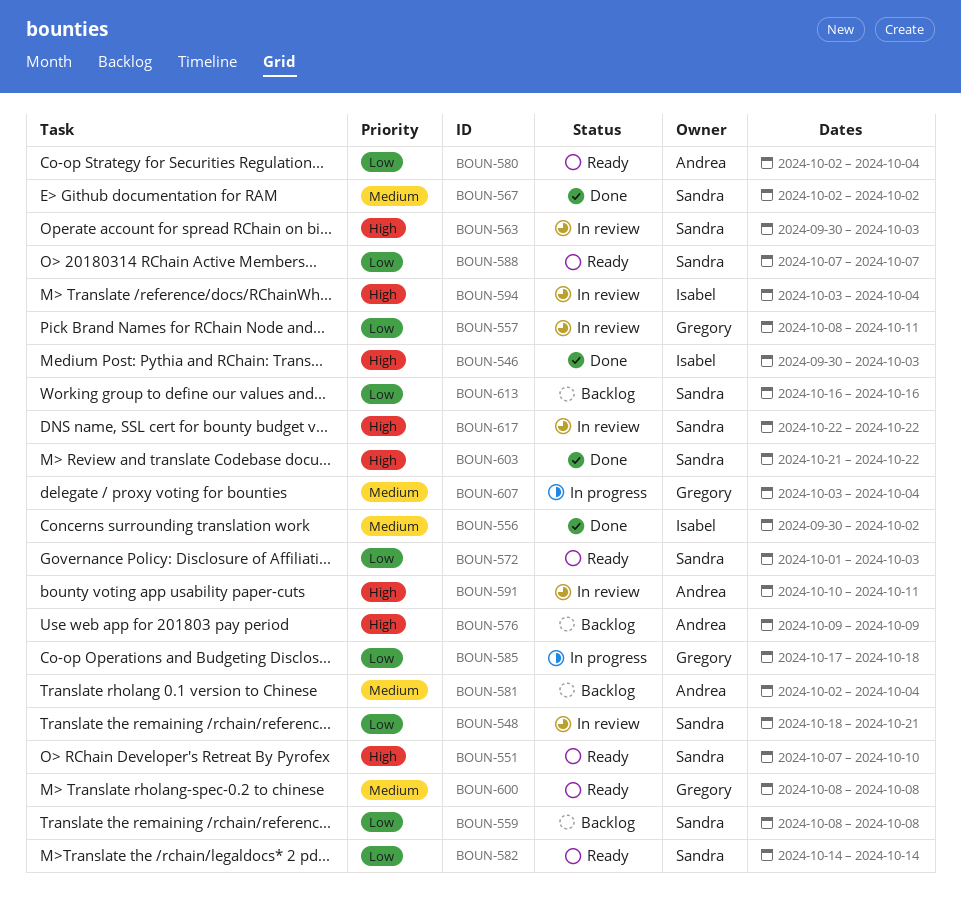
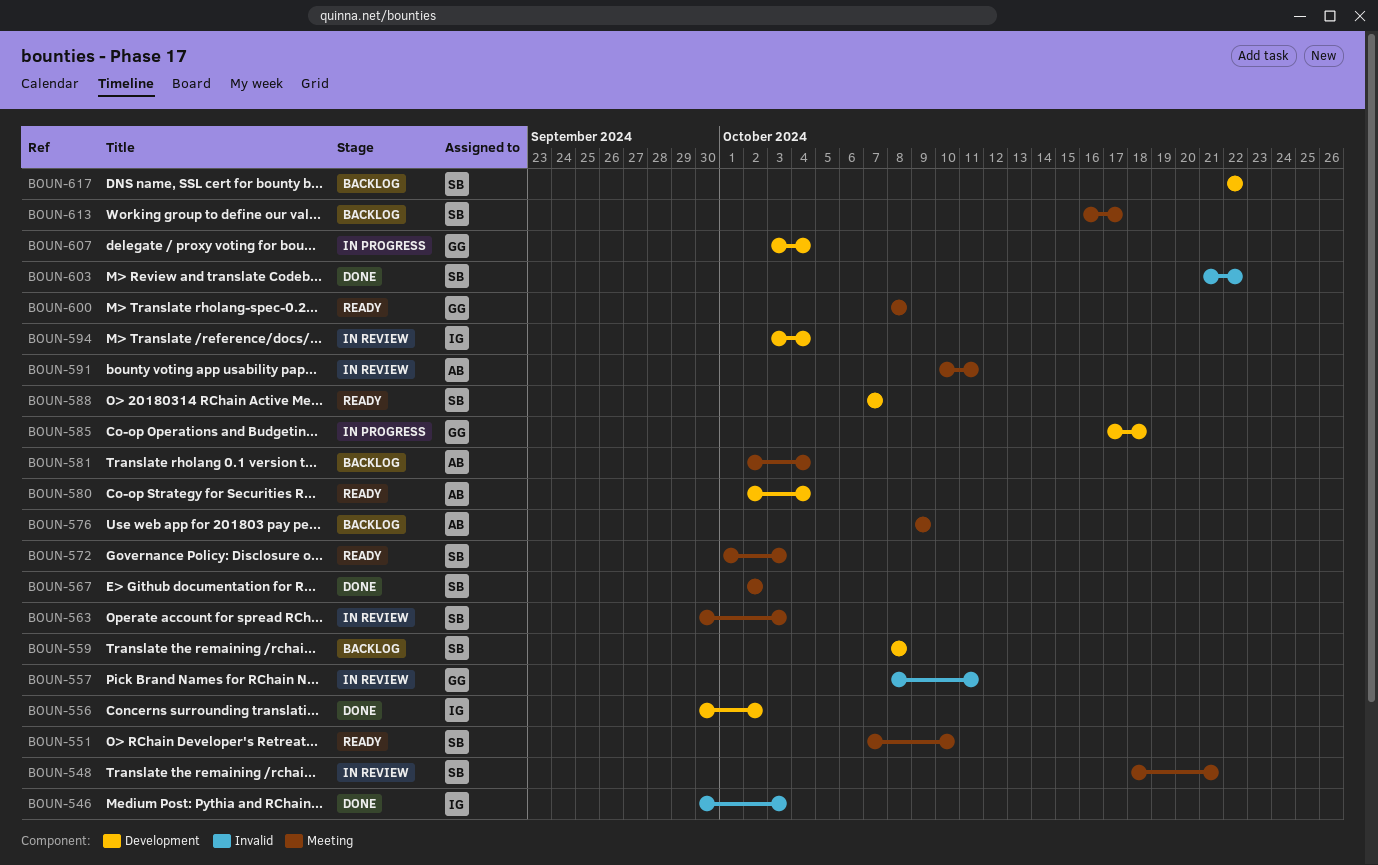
BOUN-582: present -> none
BOUN-613, due: Oct 16 -> Oct 17
BOUN-617, status: In review -> Backlog

